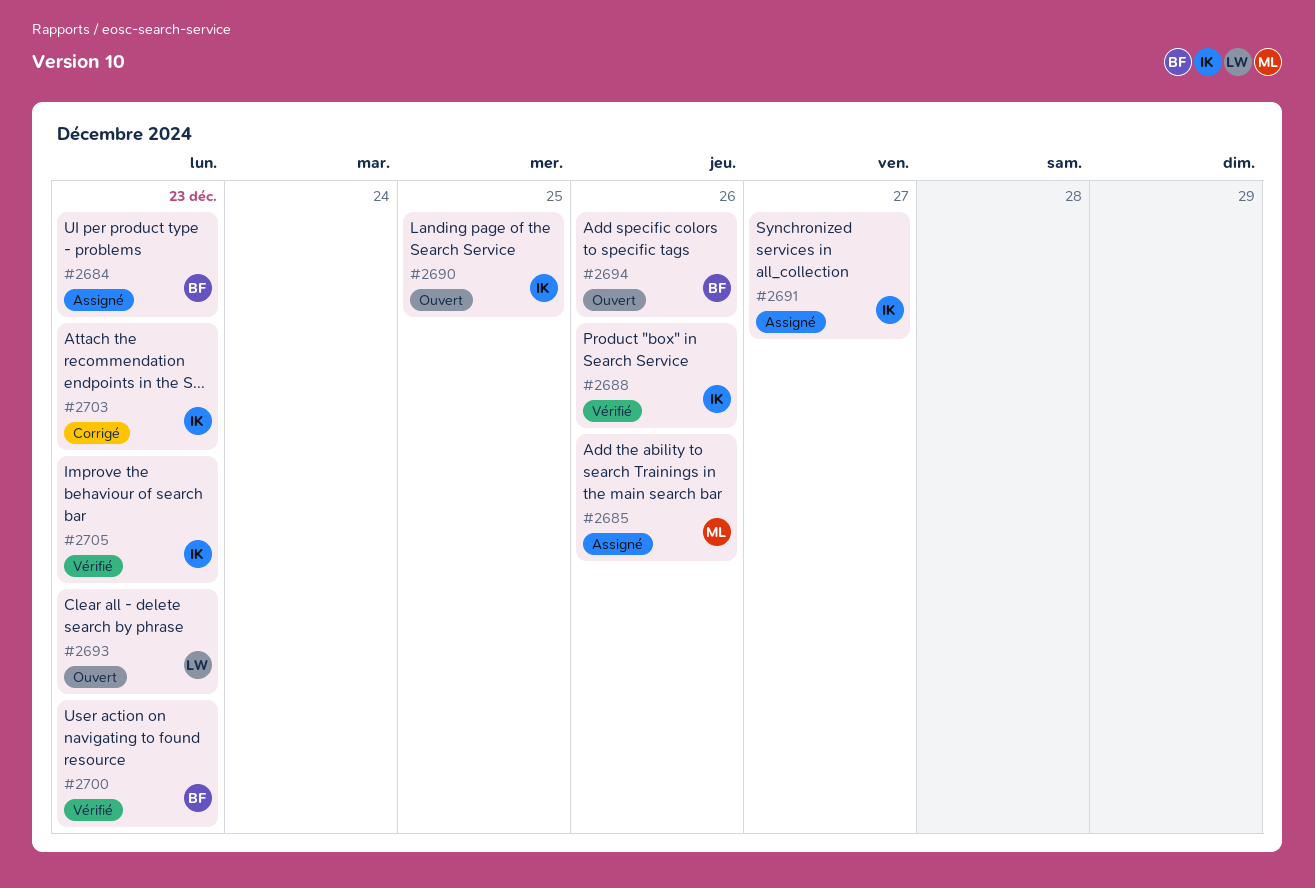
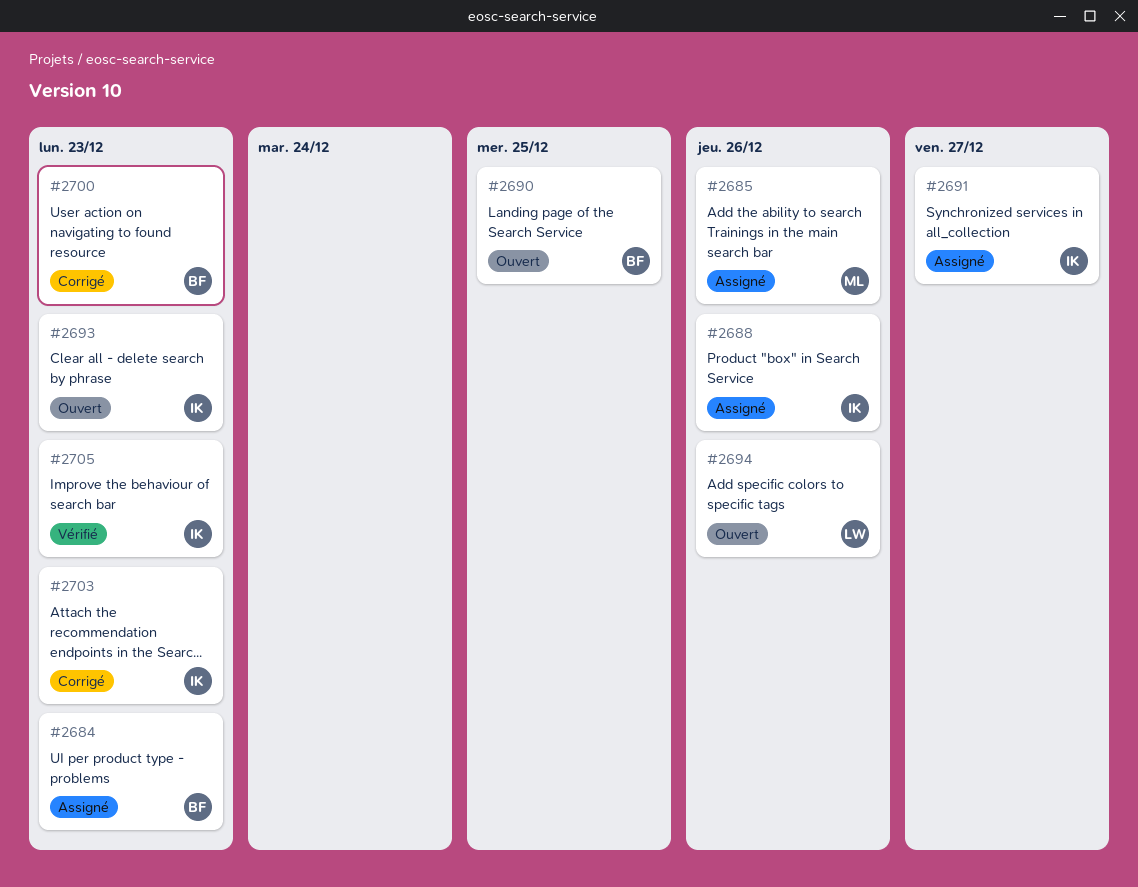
#2688, status: Vérifié -> Assigné
#2690, owner: IK -> BF
#2693, owner: LW -> IK
#2694, owner: BF -> LW
#2700, status: Vérifié -> Corrigé

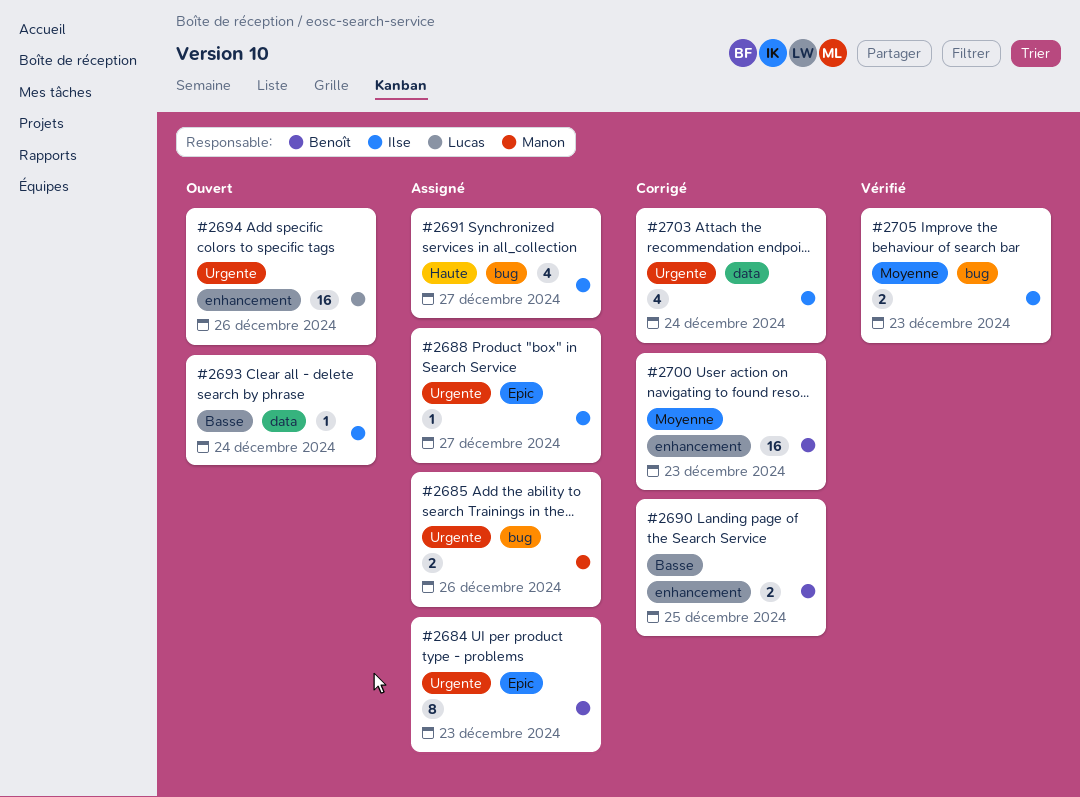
#2688, due: Dec 26 -> Dec 27
#2690, status: Ouvert -> Corrigé
#2693, due: Dec 23 -> Dec 24
#2703, due: Dec 23 -> Dec 24

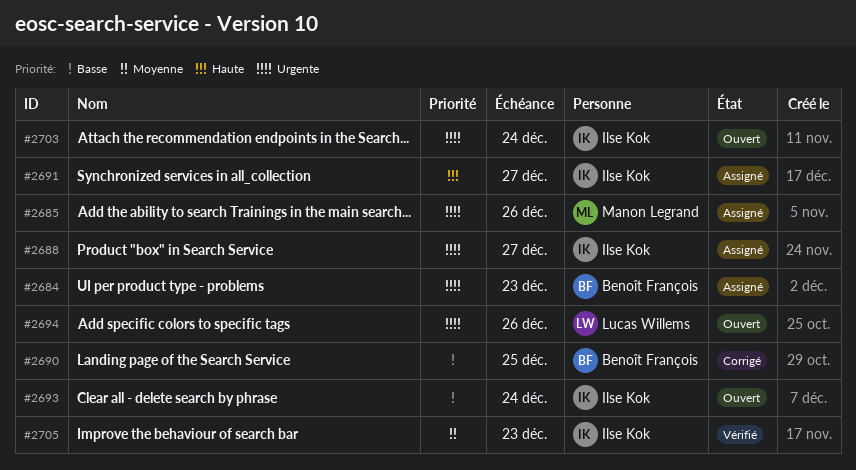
#2700: present -> none
#2703, status: Corrigé -> Ouvert

